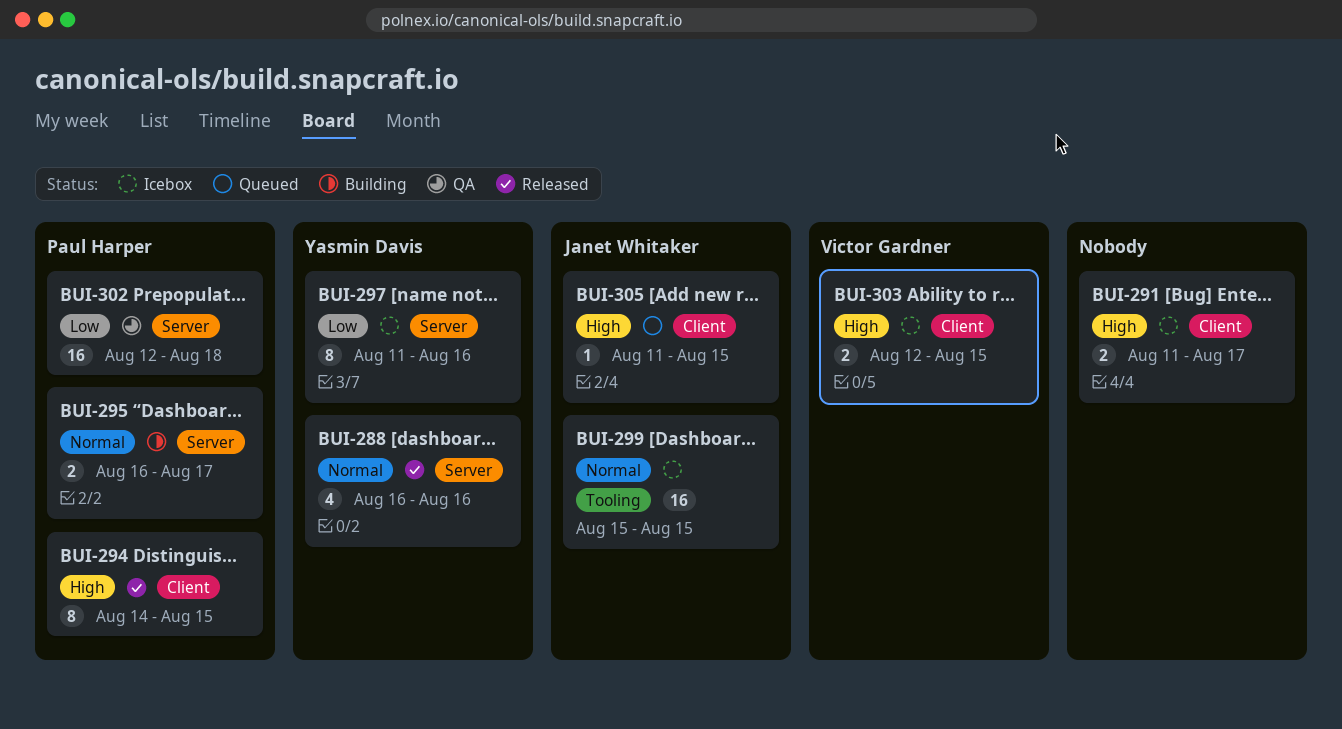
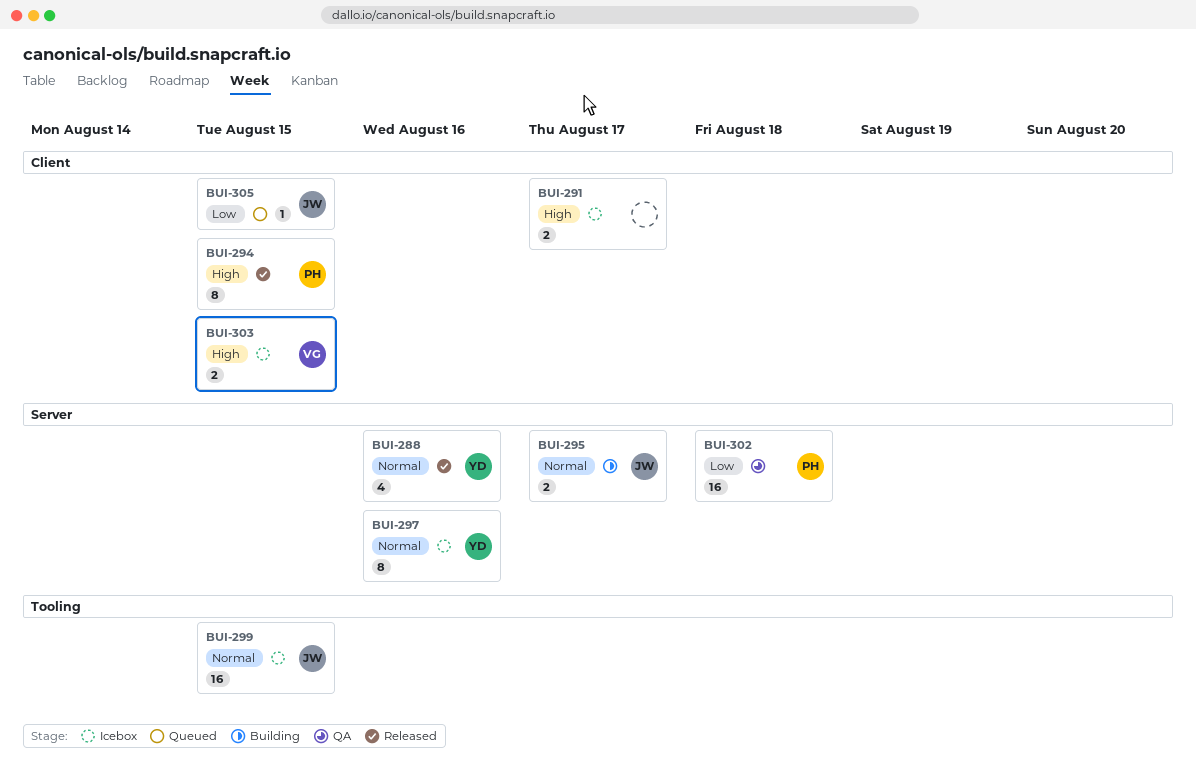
BUI-295, owner: Paul Harper -> Janet Whitaker
BUI-297, priority: Low -> Normal
BUI-305, priority: High -> Low

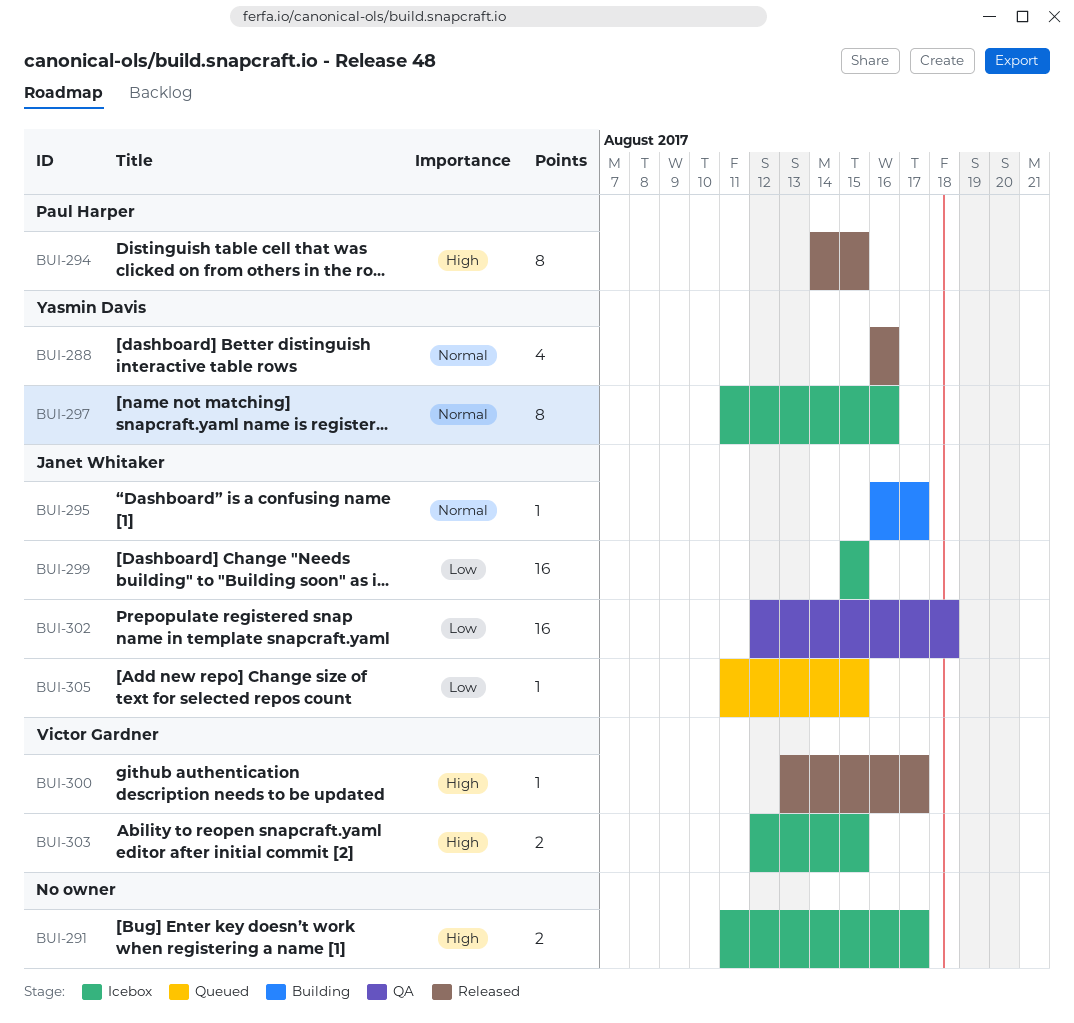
BUI-295, estimate: 2 -> 1
BUI-299, priority: Normal -> Low
BUI-300: none -> present
BUI-302, owner: Paul Harper -> Janet Whitaker

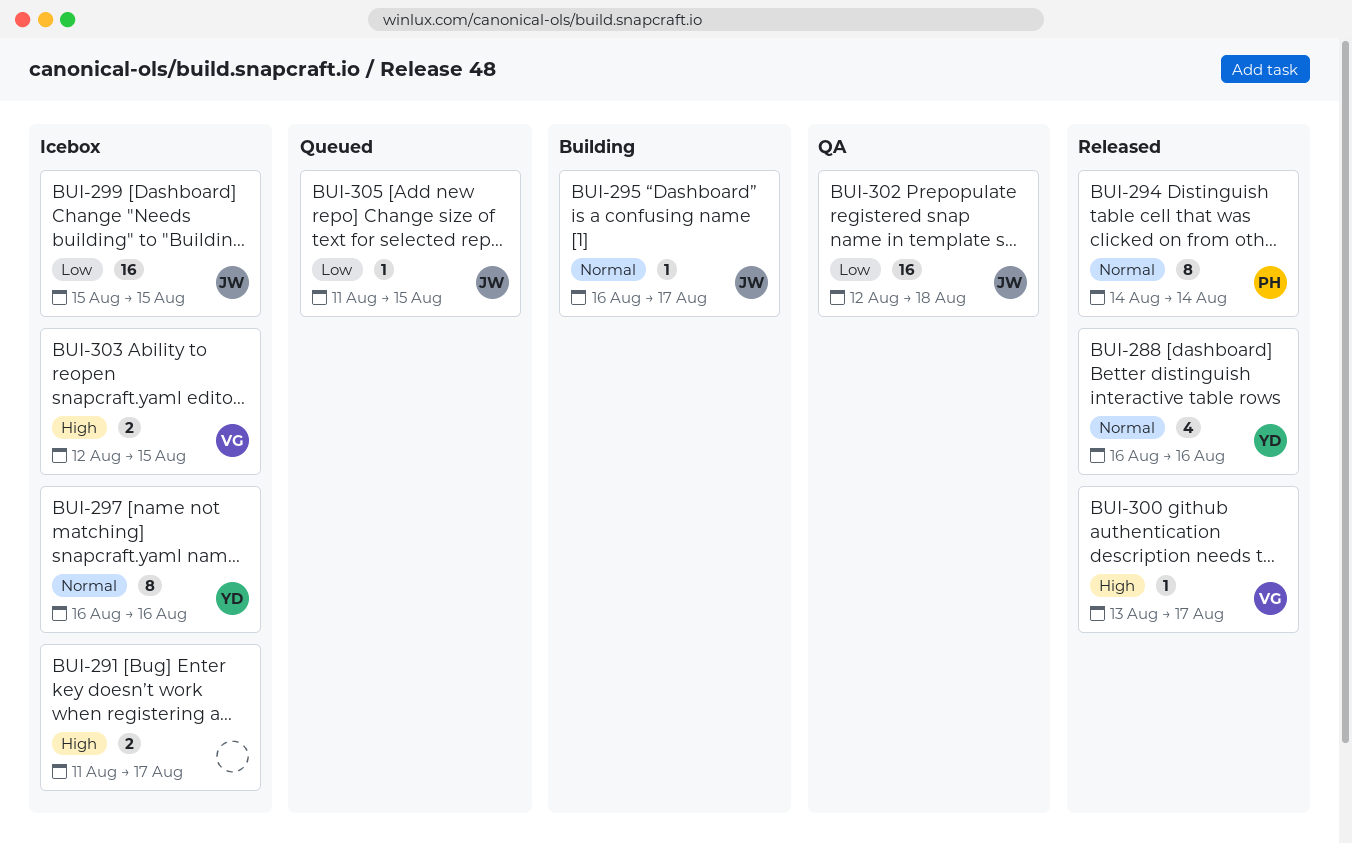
BUI-294, priority: High -> Normal
BUI-294, due: Aug 15 -> Aug 14
BUI-297, start: Aug 11 -> Aug 16

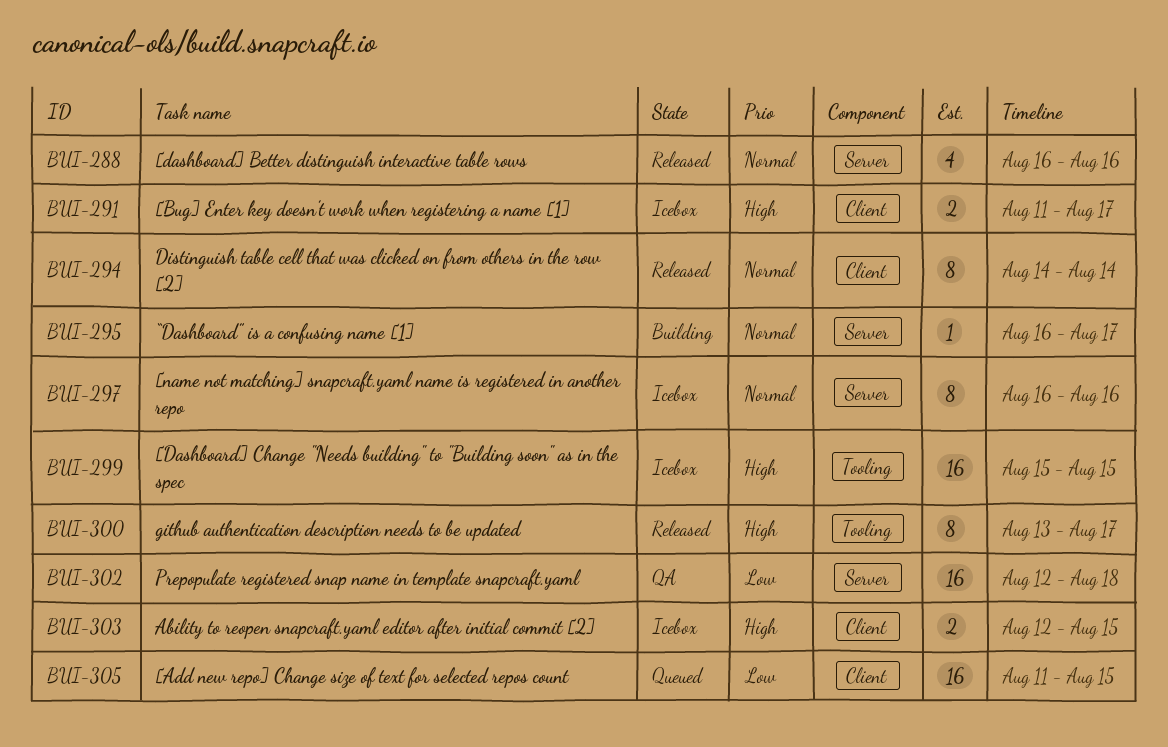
BUI-299, priority: Low -> High
BUI-300, estimate: 1 -> 8
BUI-305, estimate: 1 -> 16

